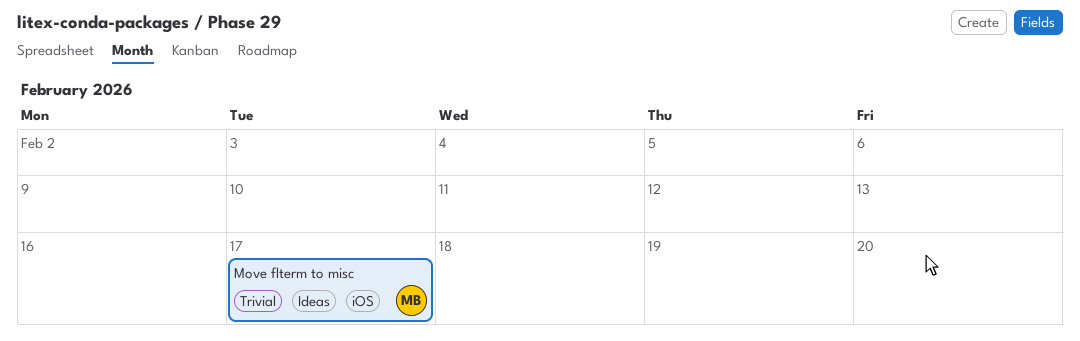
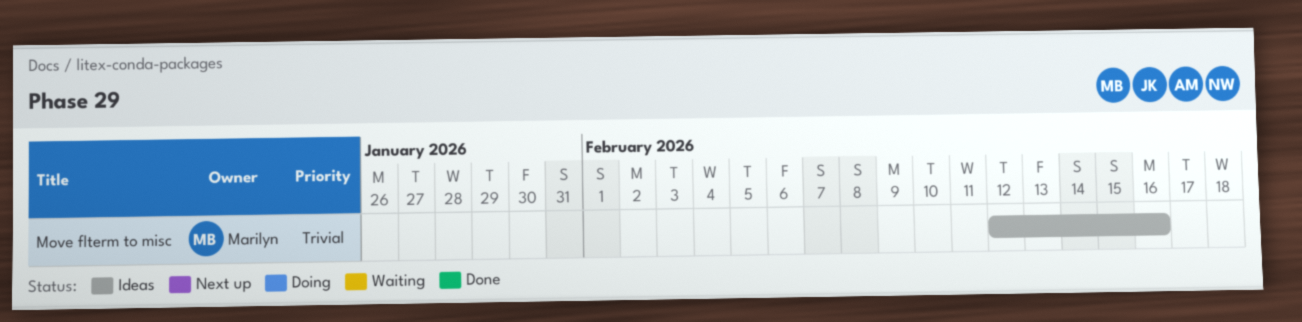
Move flterm to misc, due: Feb 17 -> Feb 16

